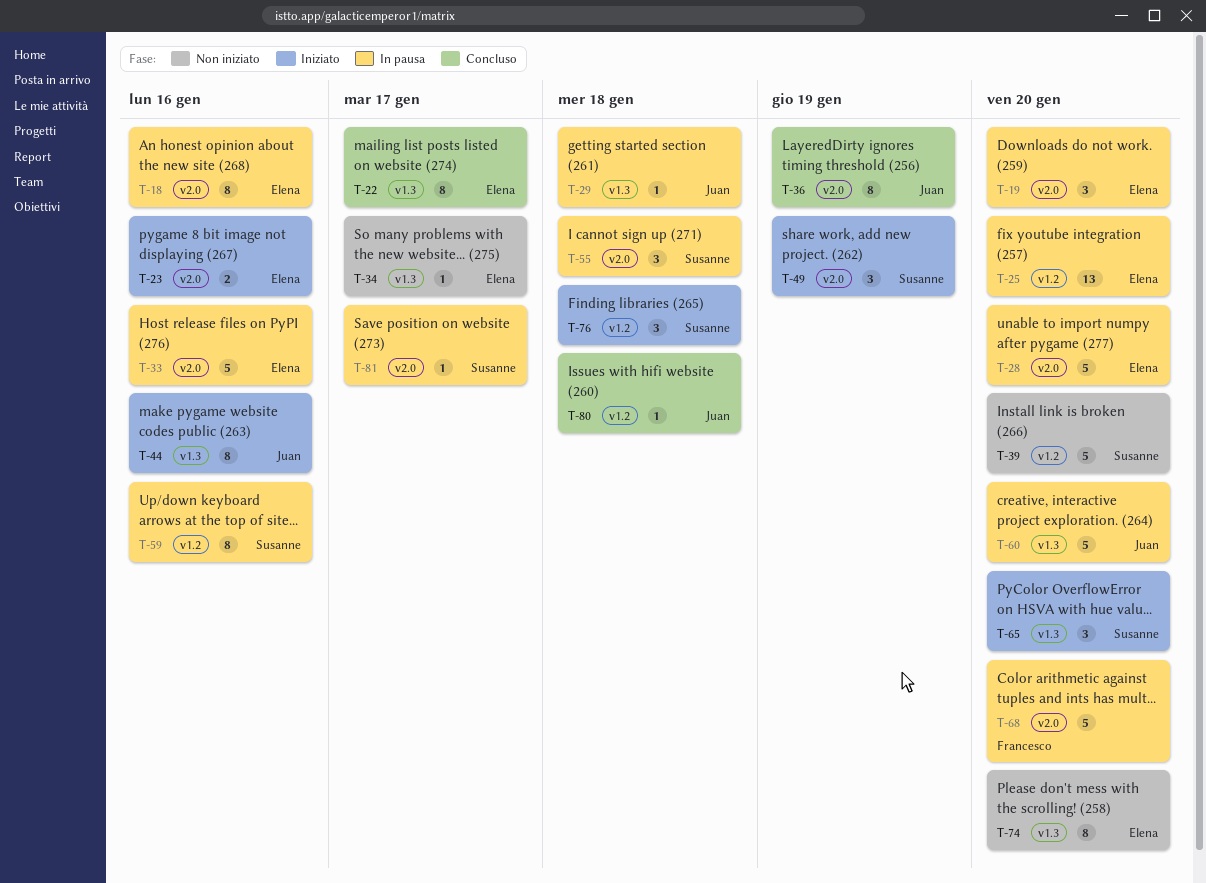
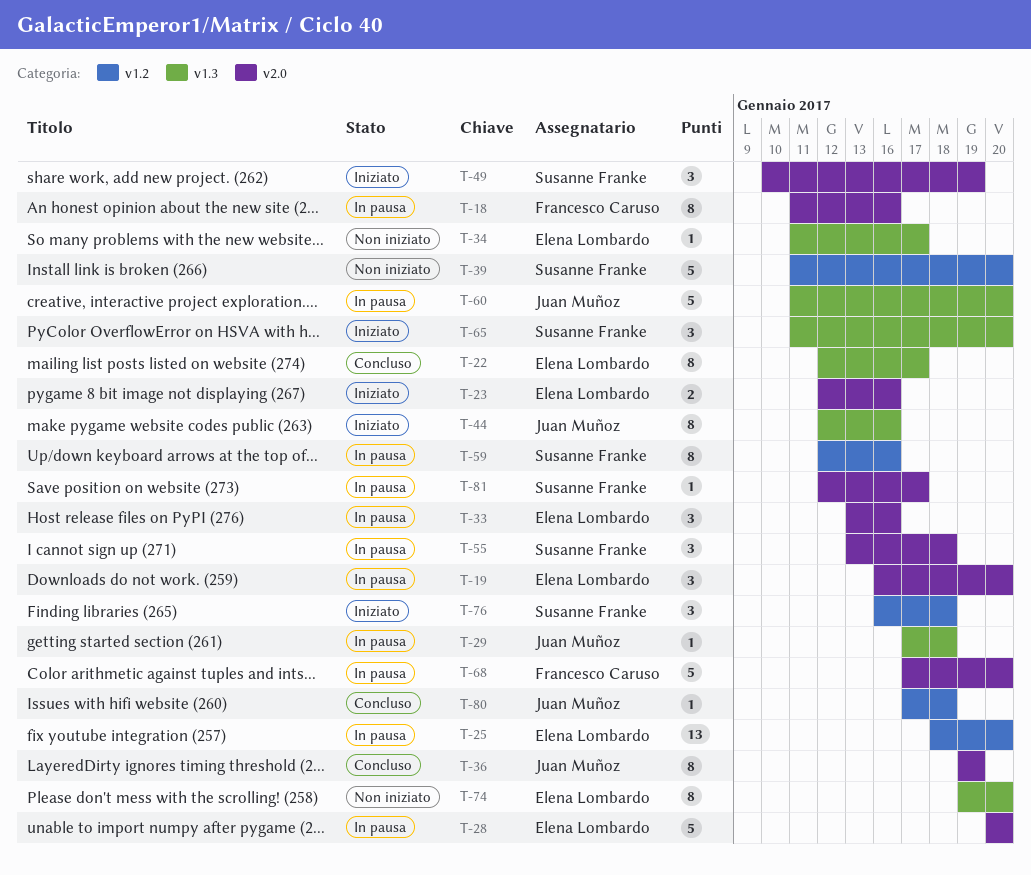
T-18, owner: Elena Lombardo -> Francesco Caruso
T-33, estimate: 5 -> 3

